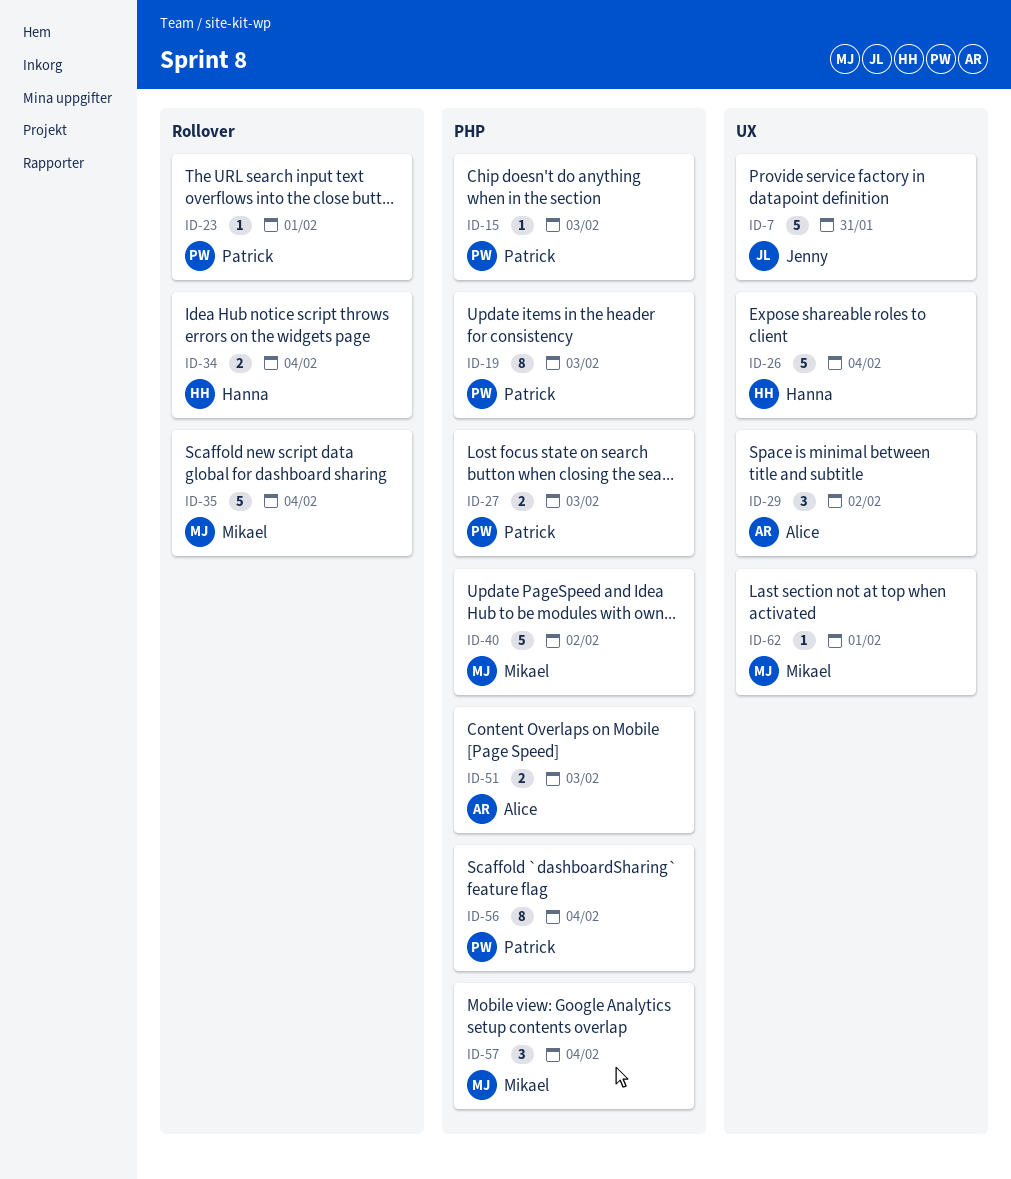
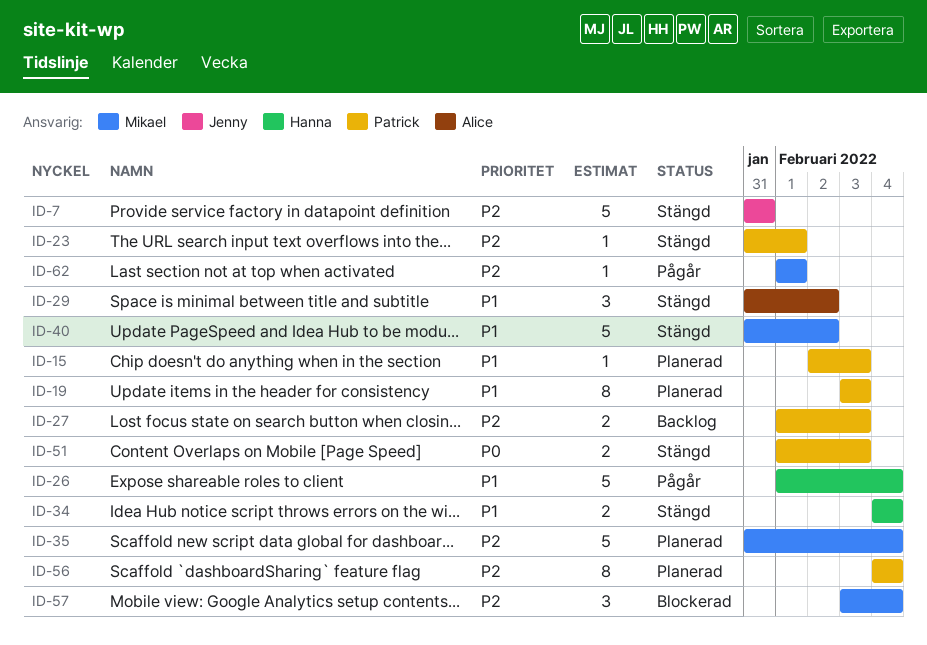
ID-51, owner: Alice -> Patrick

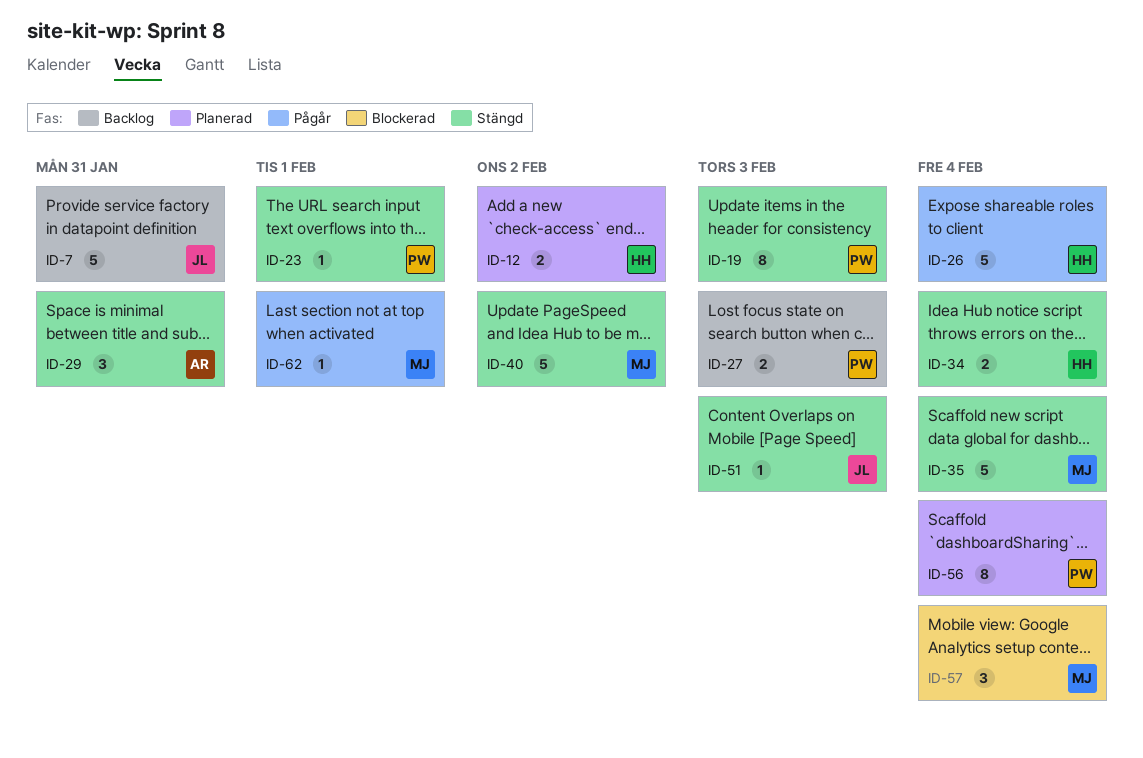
ID-7, status: Stängd -> Backlog
ID-12: none -> present
ID-15: present -> none
ID-19, status: Planerad -> Stängd
ID-29, due: Feb 2 -> Jan 31
ID-35, status: Planerad -> Stängd
ID-51, owner: Patrick -> Jenny
ID-51, estimate: 2 -> 1

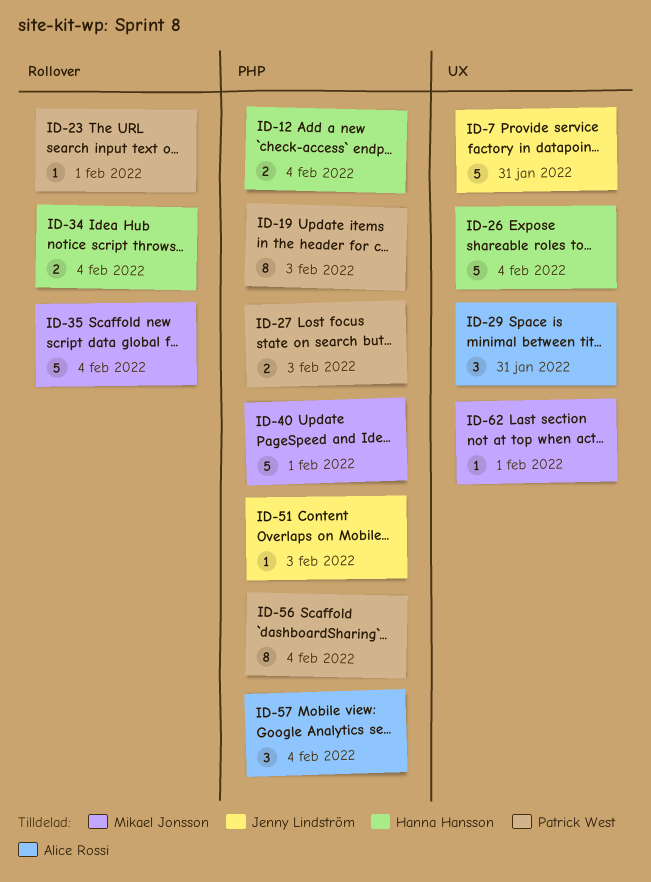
ID-12, due: Feb 2 -> Feb 4
ID-40, due: Feb 2 -> Feb 1
ID-57, owner: Mikael Jonsson -> Alice Rossi

